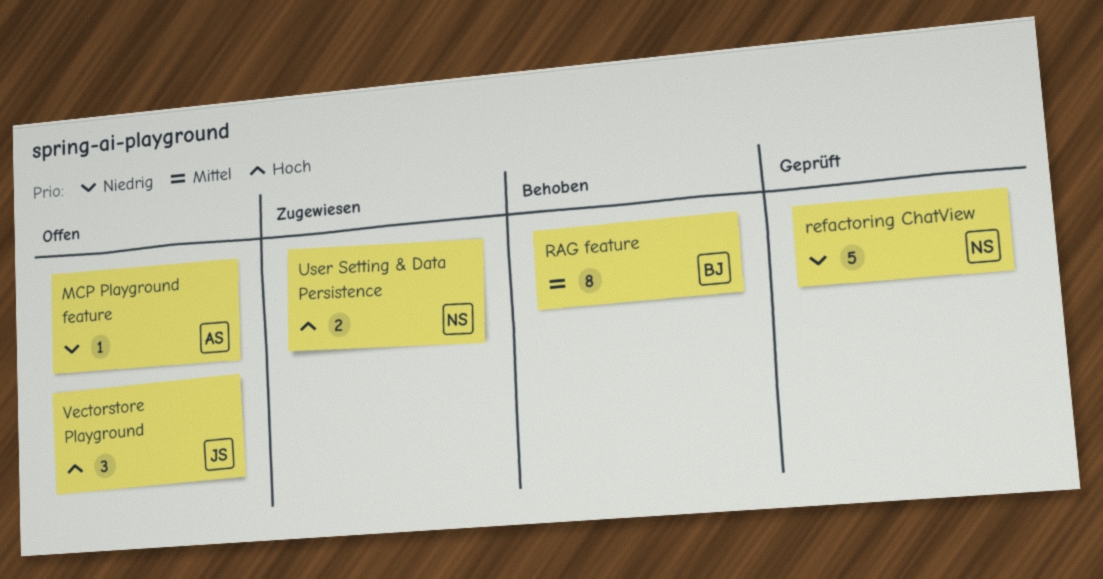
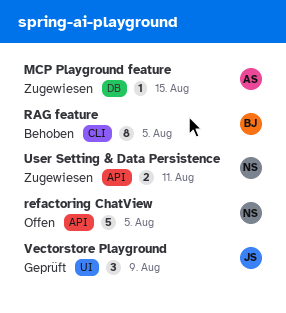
MCP Playground feature, status: Offen -> Zugewiesen
refactoring ChatView, status: Geprüft -> Offen
Vectorstore Playground, status: Offen -> Geprüft

